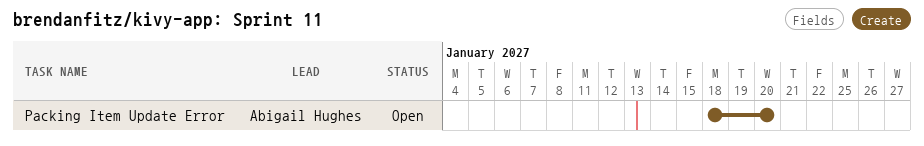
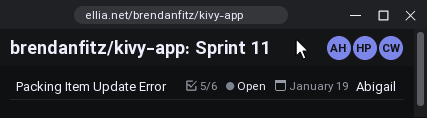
Packing Item Update Error, due: Jan 20 -> Jan 19

